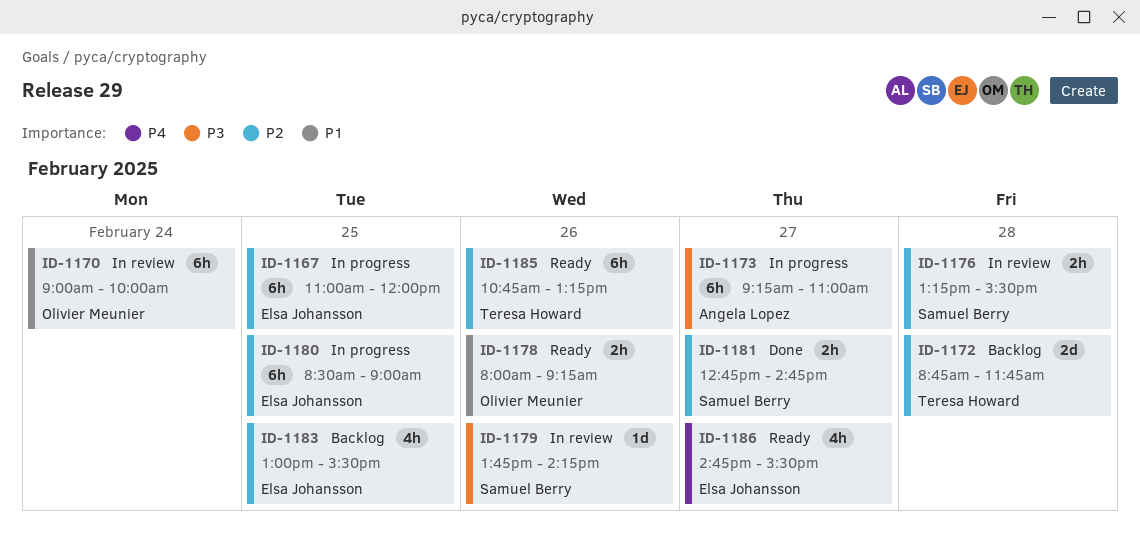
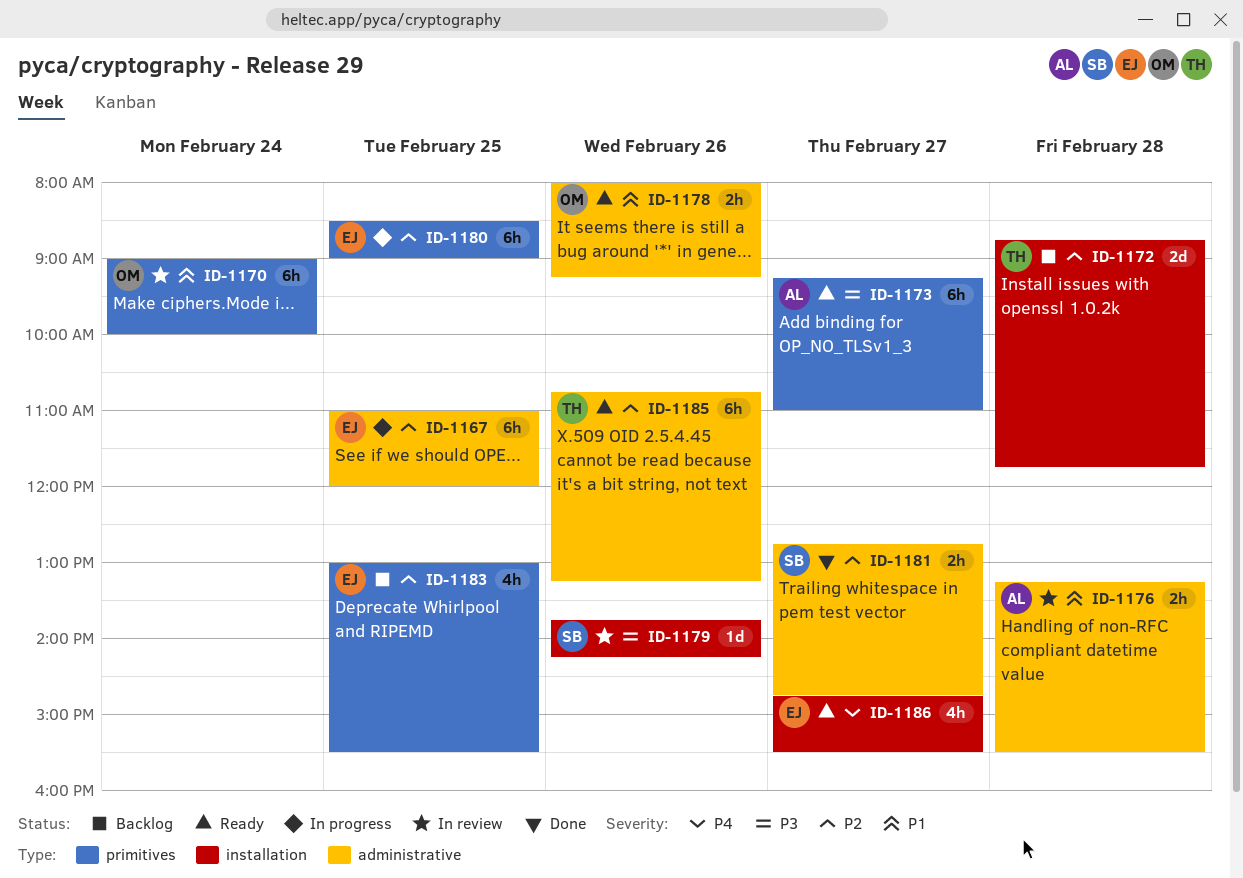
ID-1173, status: In progress -> Ready
ID-1176, owner: Samuel Berry -> Angela Lopez
ID-1176, priority: P2 -> P1

